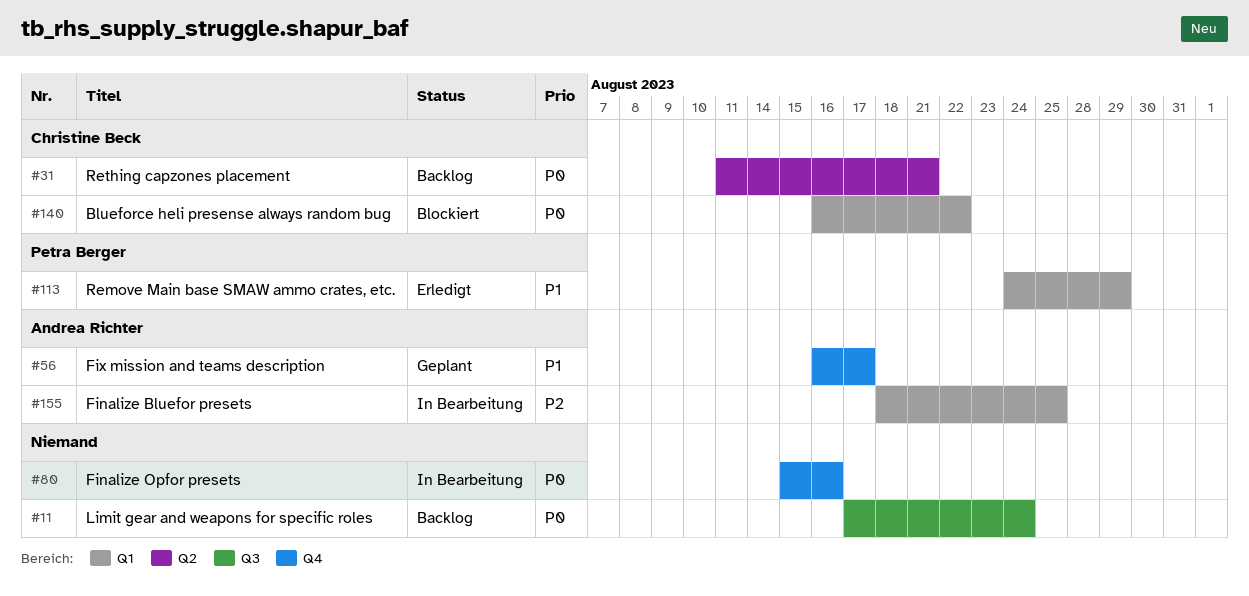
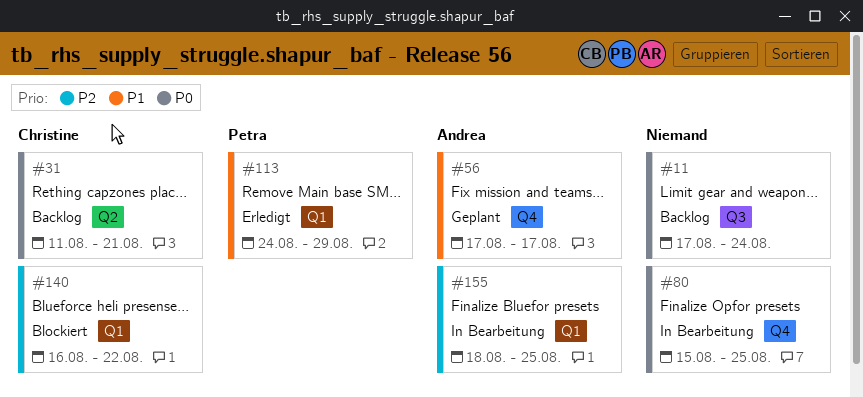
#56, start: Aug 16 -> Aug 17
#80, due: Aug 16 -> Aug 25
#140, priority: P0 -> P2

